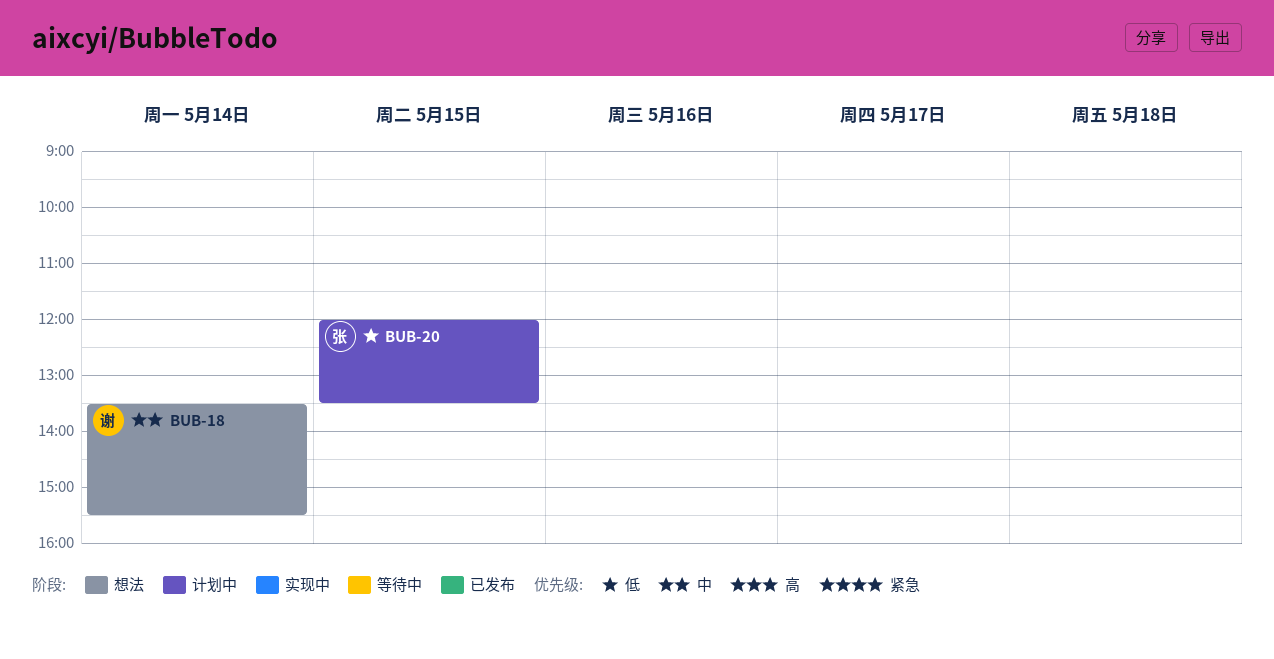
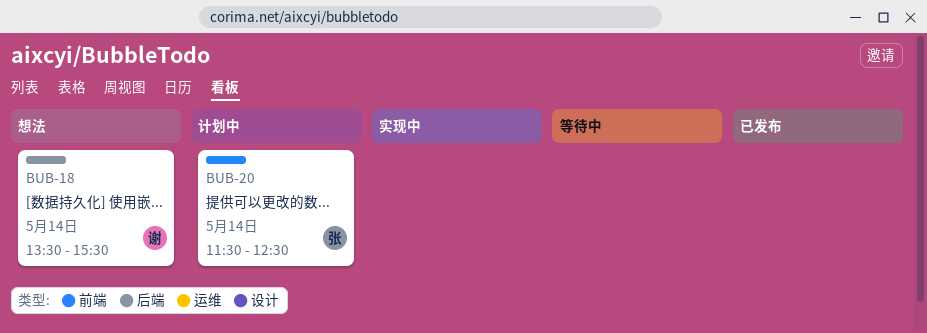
BUB-20, day: May 15 -> May 14
BUB-20, begins: 12:00 -> 11:30
BUB-20, ends: 13:30 -> 12:30

